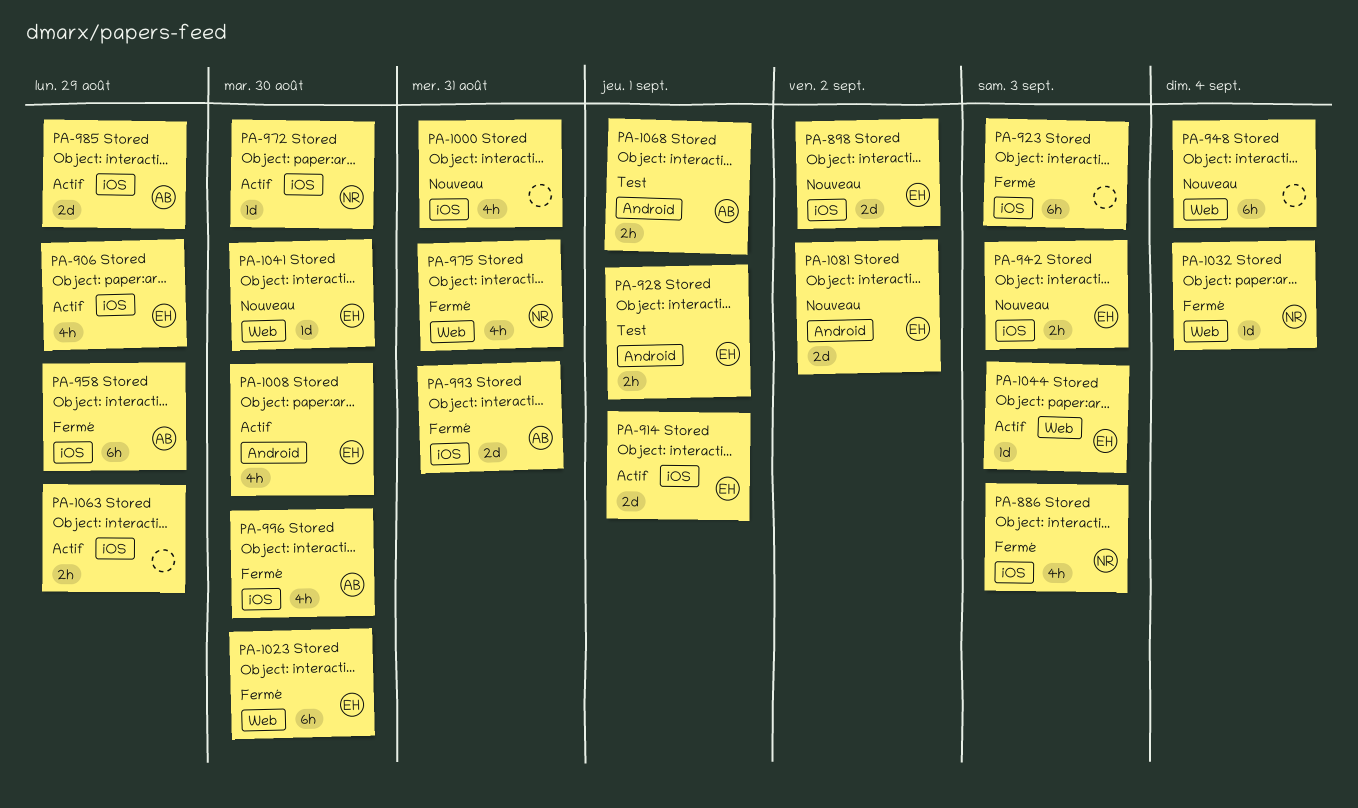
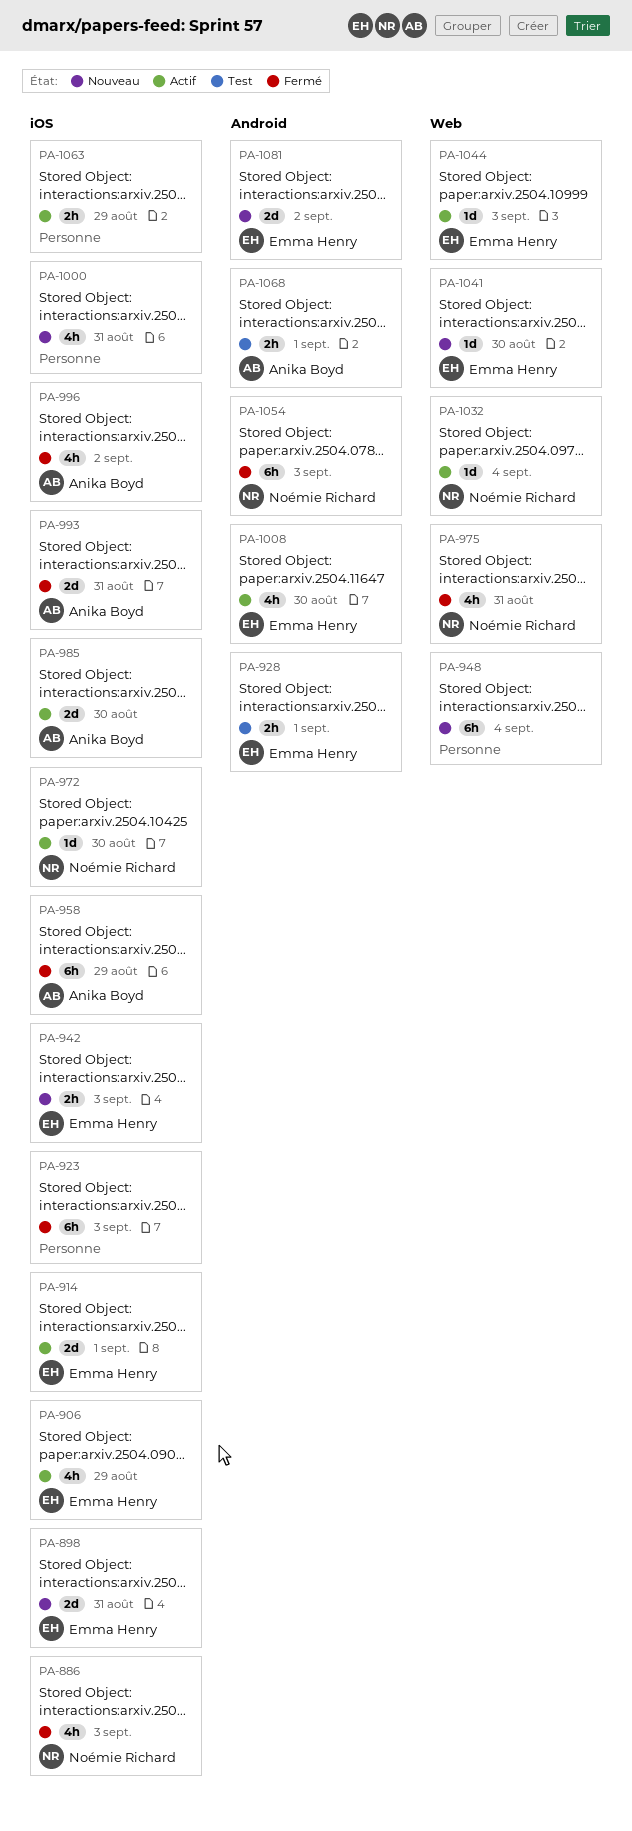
PA-898, due: Sep 2 -> Aug 31
PA-985, due: Aug 29 -> Aug 30
PA-996, due: Aug 30 -> Sep 2
PA-1023: present -> none
PA-1032, status: Fermé -> Actif
PA-1054: none -> present

